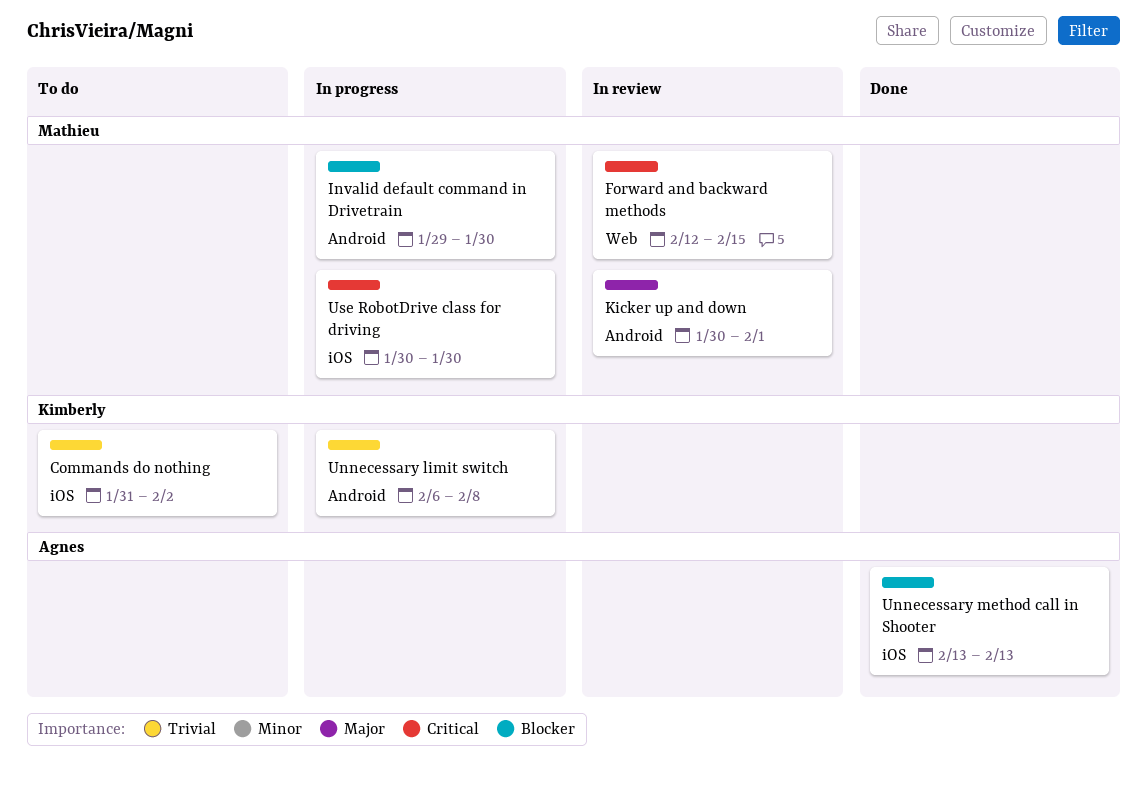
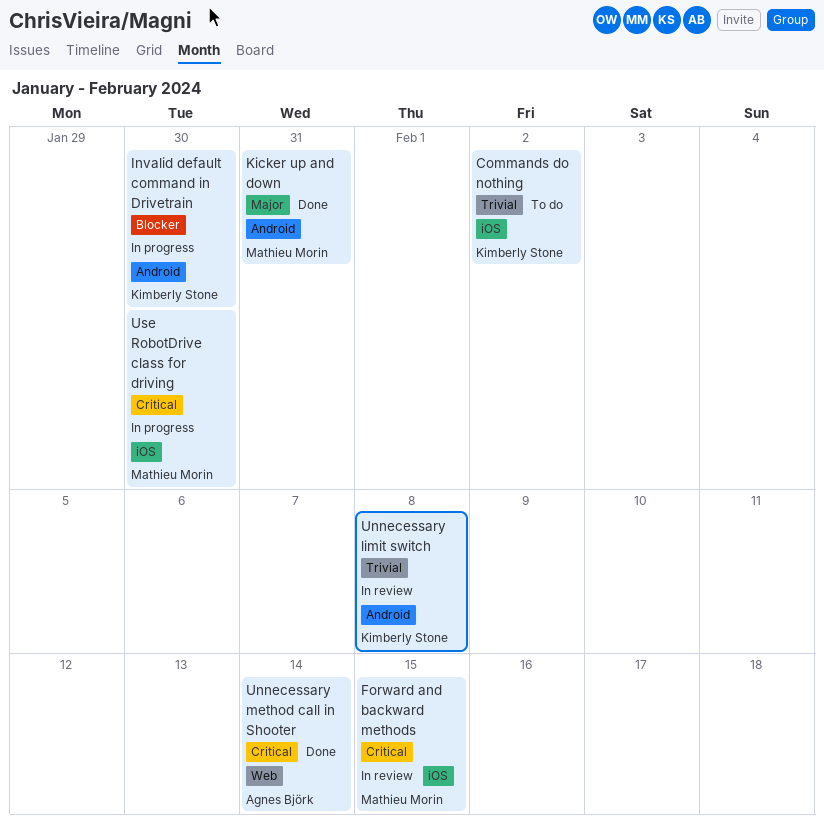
Forward and backward methods, label: Web -> iOS
Invalid default command in Drivetrain, owner: Mathieu Morin -> Kimberly Stone
Kicker up and down, status: In review -> Done
Kicker up and down, due: Feb 1 -> Jan 31
Unnecessary limit switch, status: In progress -> In review
Unnecessary method call in Shooter, priority: Blocker -> Critical
Unnecessary method call in Shooter, label: iOS -> Web
Unnecessary method call in Shooter, due: Feb 13 -> Feb 14

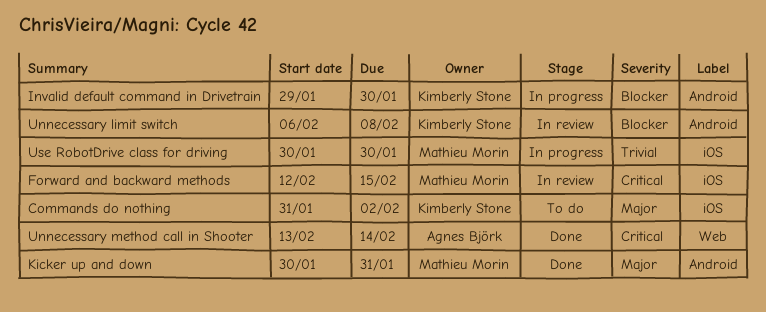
Commands do nothing, priority: Trivial -> Major
Unnecessary limit switch, priority: Trivial -> Blocker
Use RobotDrive class for driving, priority: Critical -> Trivial

